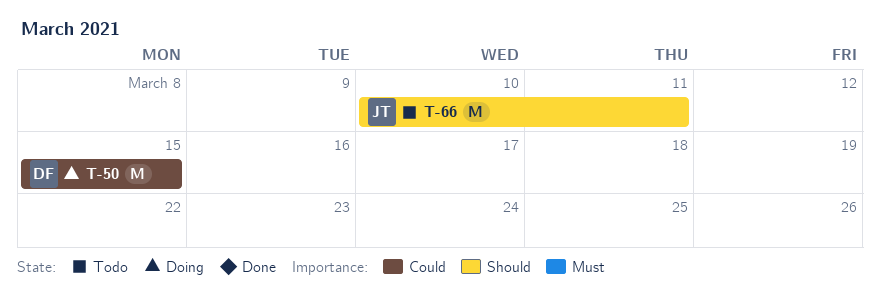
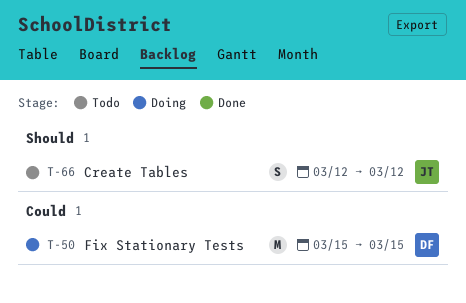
T-66, estimate: M -> S
T-66, start: Mar 10 -> Mar 12
T-66, due: Mar 11 -> Mar 12

